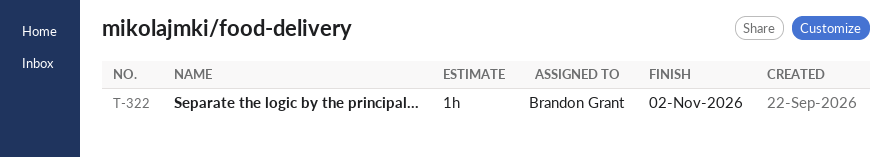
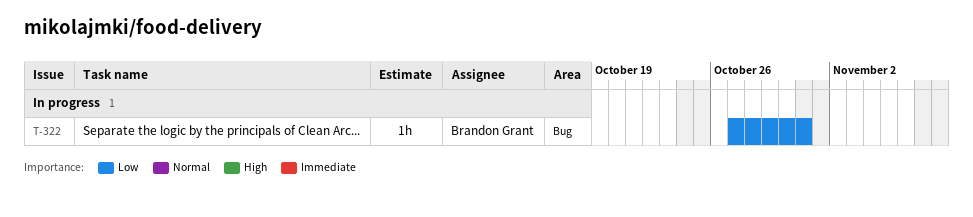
T-322, due: Nov 2 -> Oct 31

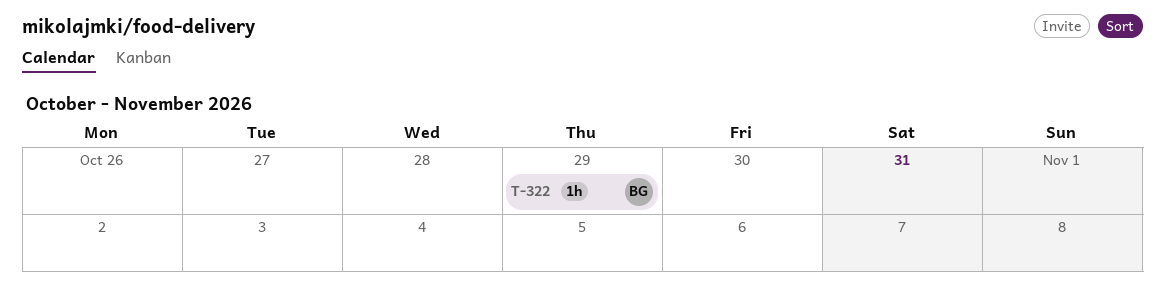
T-322, due: Oct 31 -> Oct 29

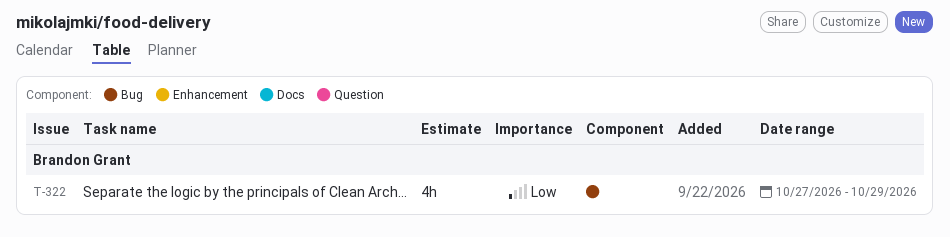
T-322, estimate: 1h -> 4h

